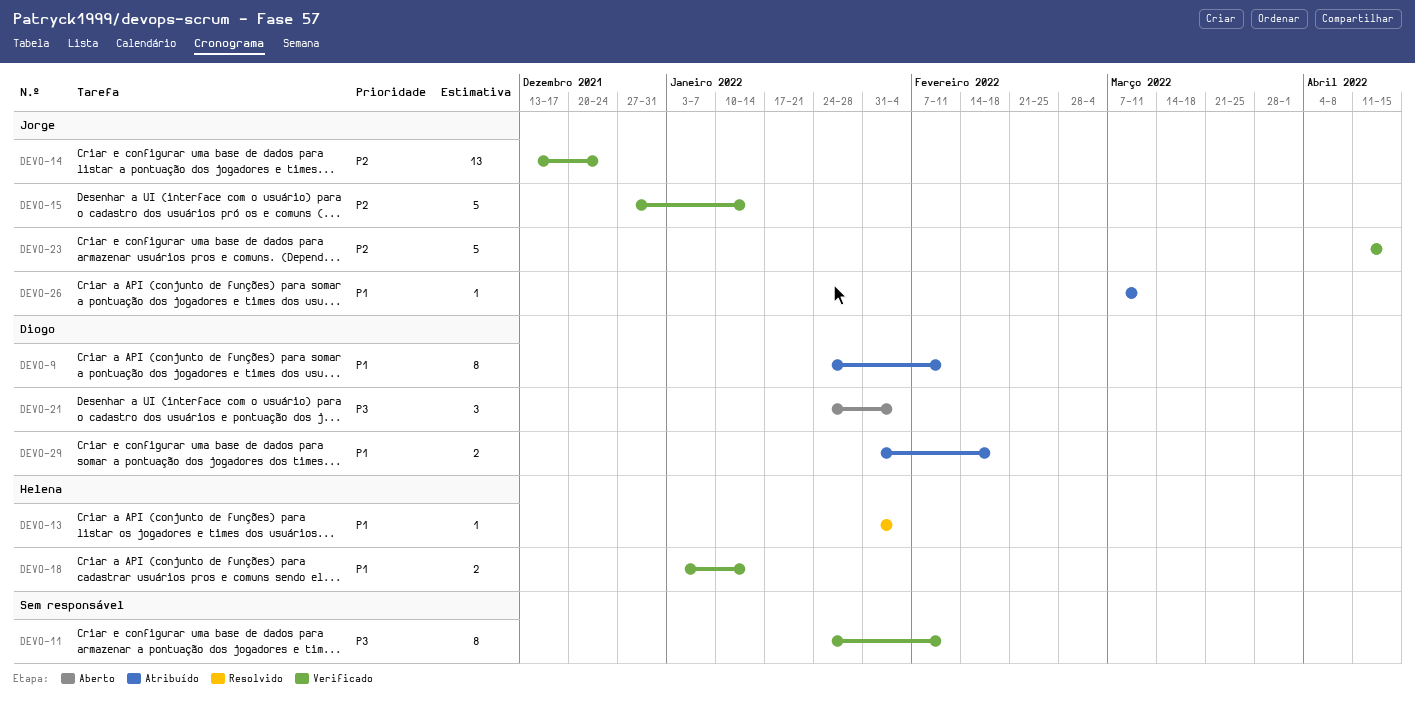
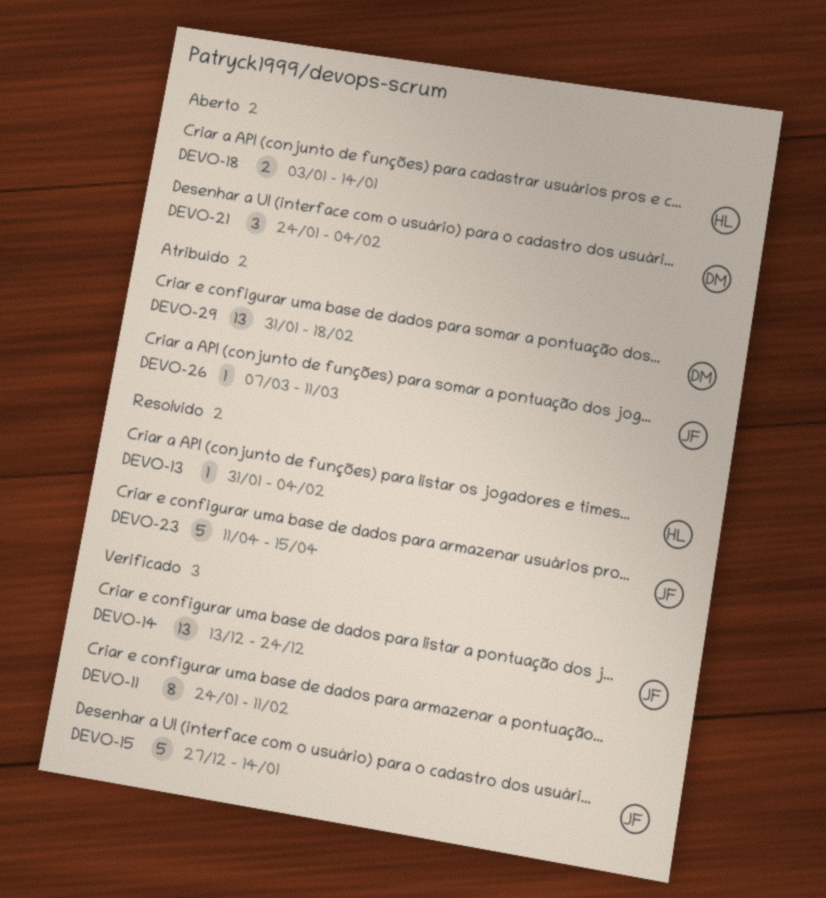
DEVO-9: present -> none
DEVO-18, status: Verificado -> Aberto
DEVO-23, status: Verificado -> Resolvido
DEVO-29, estimate: 2 -> 13

